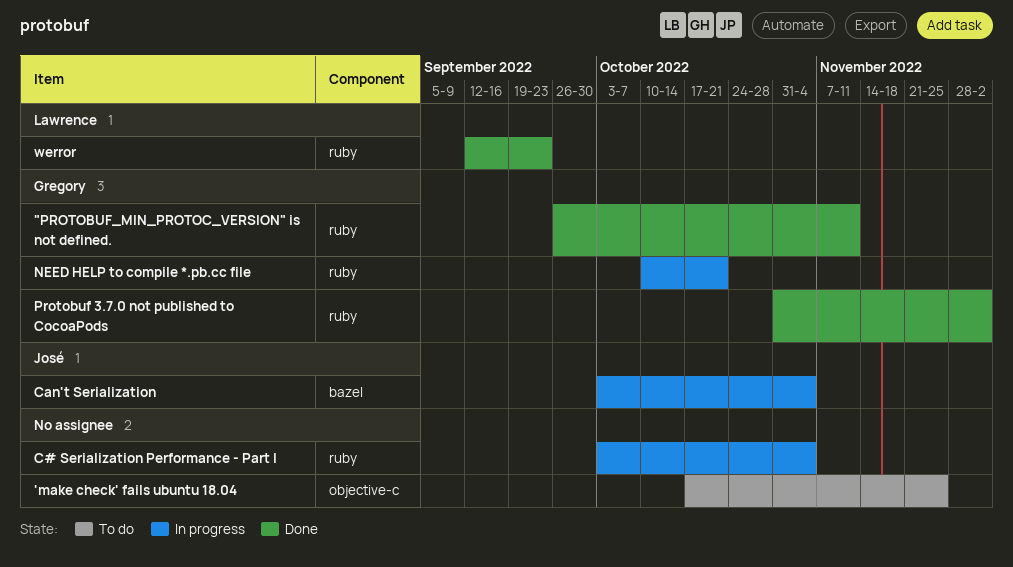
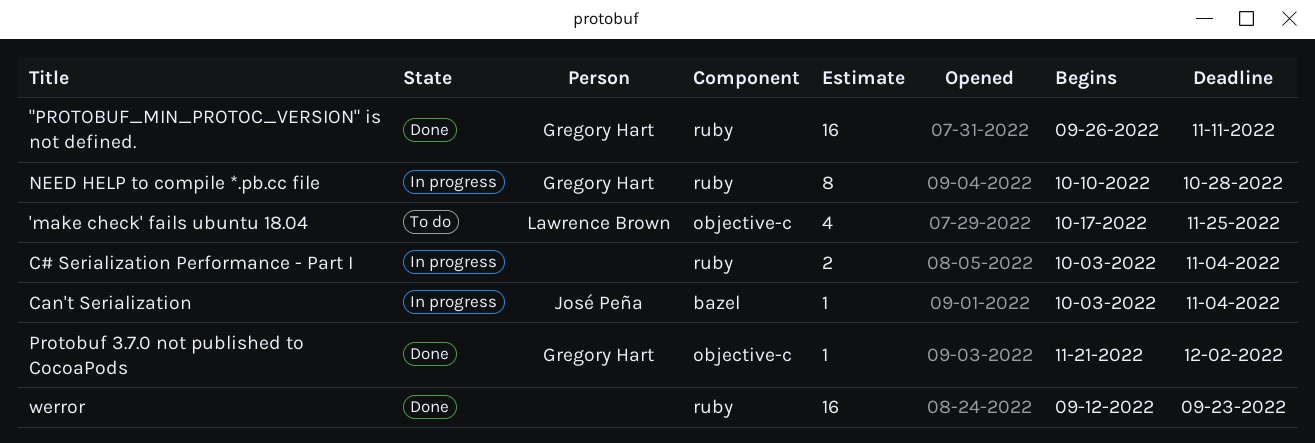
'make check' fails ubuntu 18.04, owner: none -> Lawrence Brown
NEED HELP to compile *.pb.cc file, due: Oct 21 -> Oct 28
Protobuf 3.7.0 not published to CocoaPods, label: ruby -> objective-c
Protobuf 3.7.0 not published to CocoaPods, start: Oct 31 -> Nov 21
werror, owner: Lawrence Brown -> none

